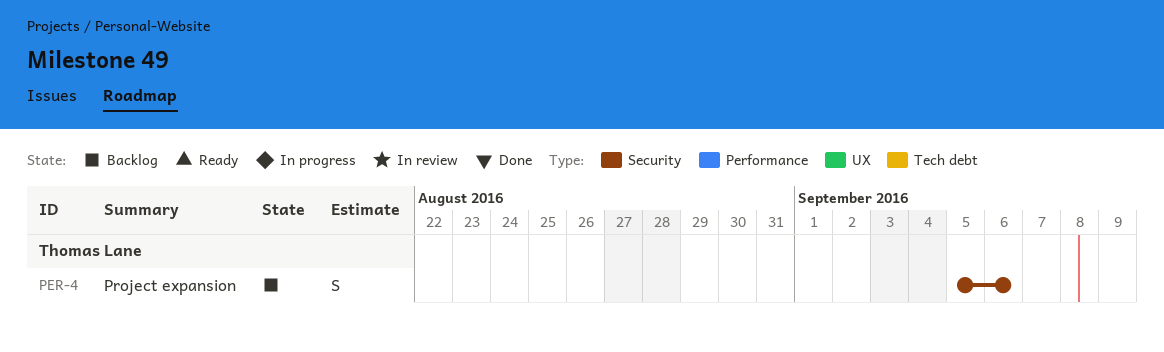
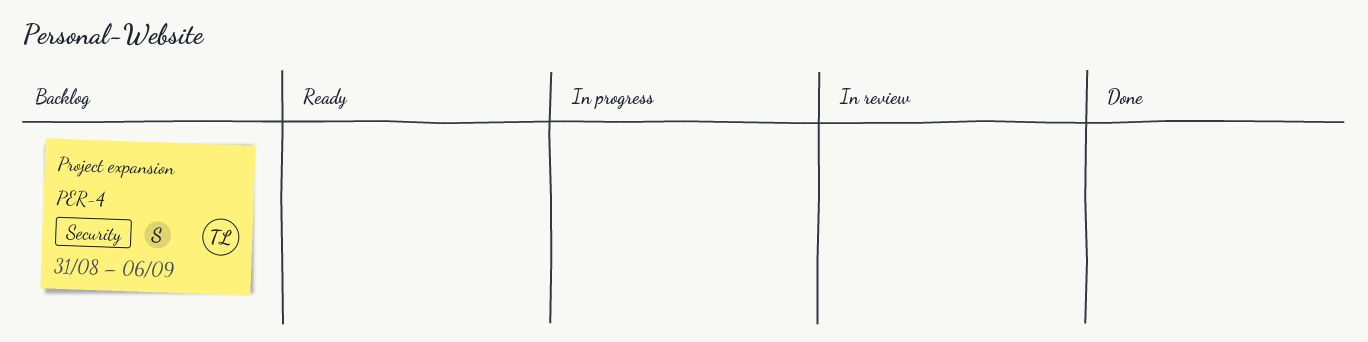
PER-4, start: Sep 5 -> Aug 31

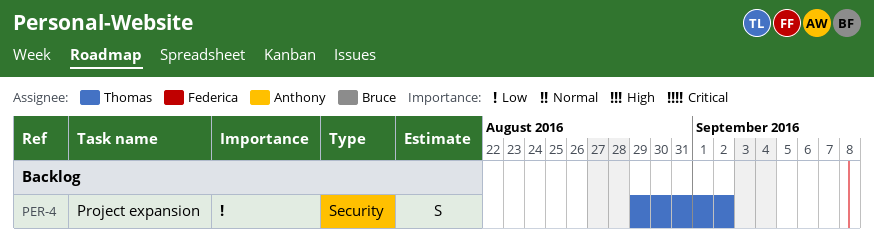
PER-4, start: Aug 31 -> Aug 29
PER-4, due: Sep 6 -> Sep 2

